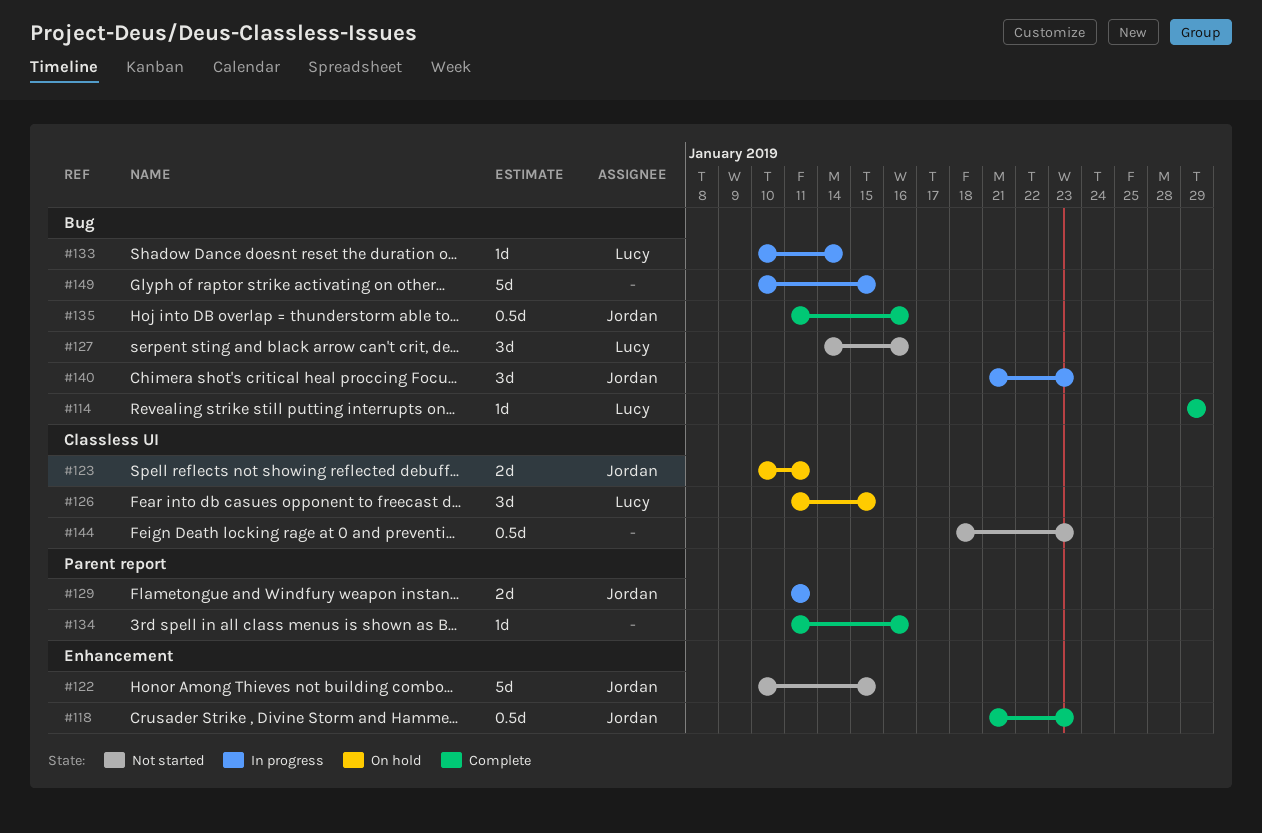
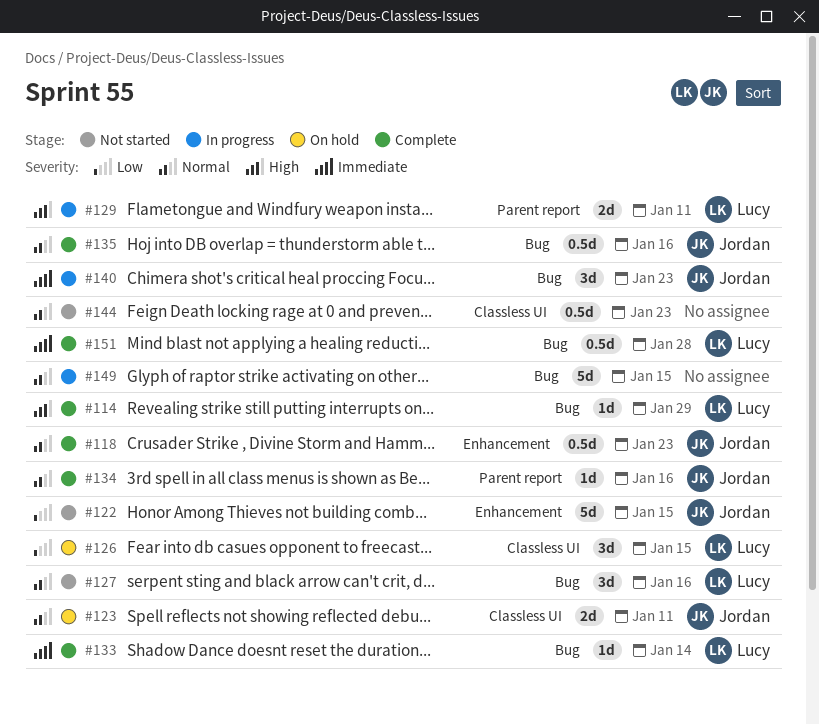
#129, owner: Jordan -> Lucy
#133, status: In progress -> Complete
#134, owner: none -> Jordan
#151: none -> present

